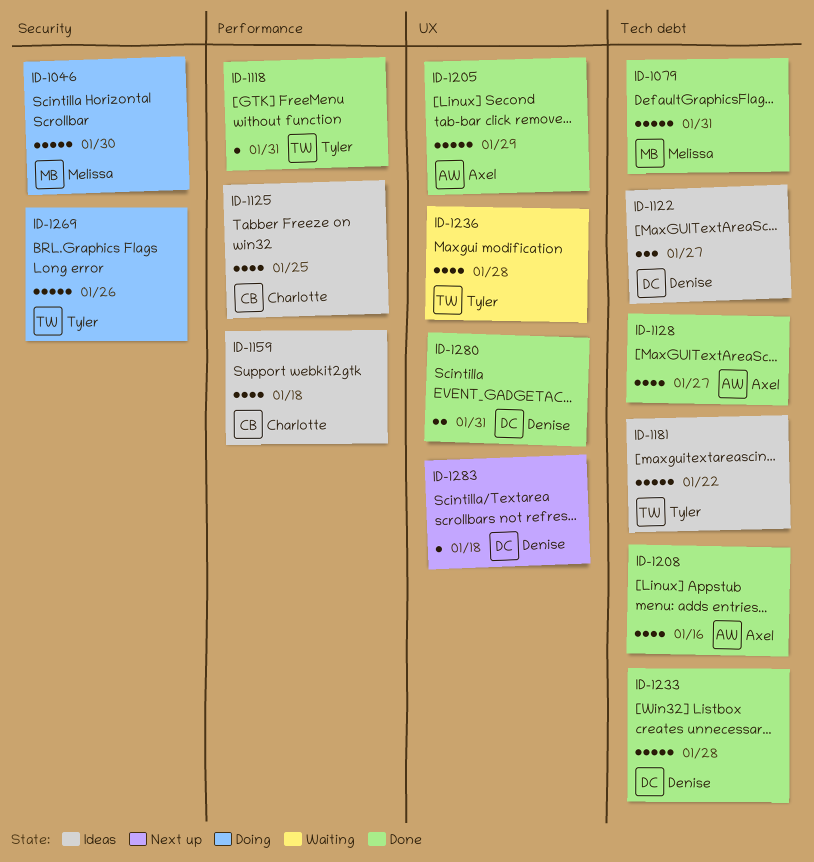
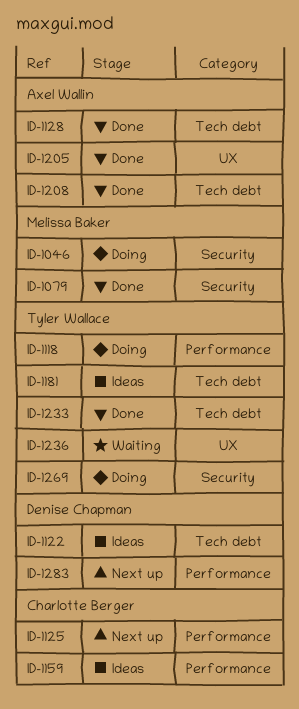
ID-1079, label: Tech debt -> Security
ID-1118, status: Done -> Doing
ID-1125, status: Ideas -> Next up
ID-1233, owner: Denise Chapman -> Tyler Wallace
ID-1280: present -> none
ID-1283, label: UX -> Performance

